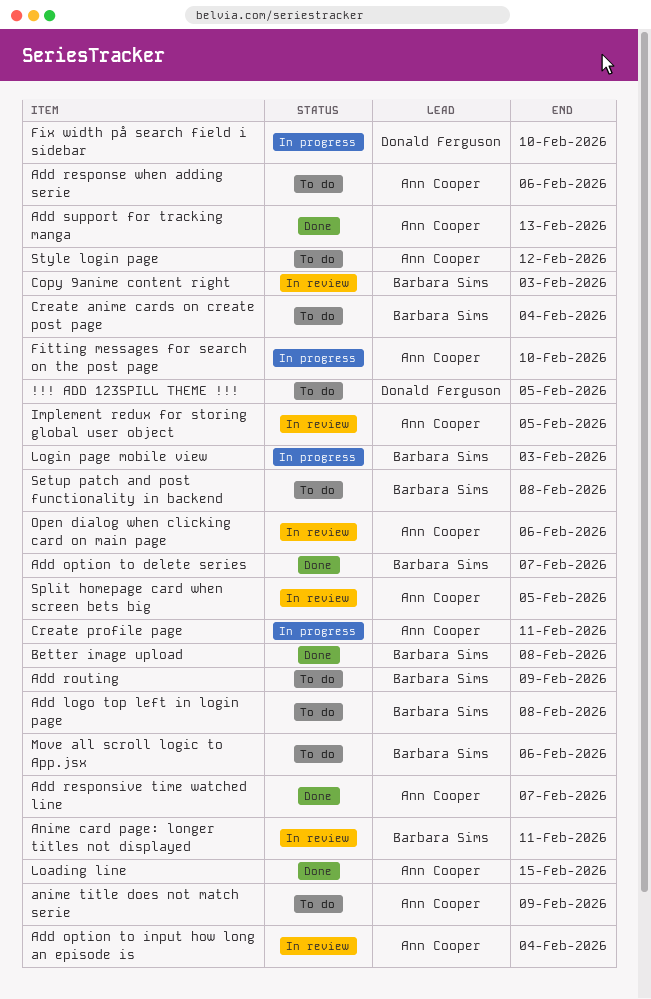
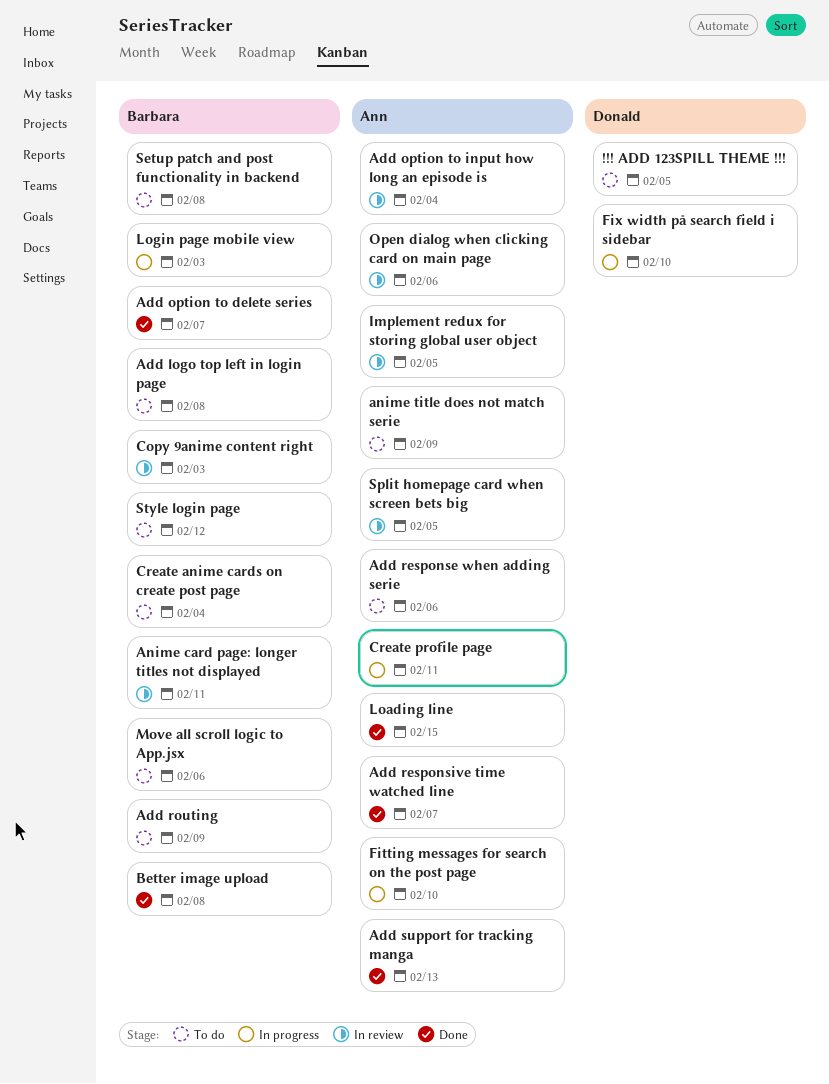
Style login page, owner: Ann Cooper -> Barbara Sims

